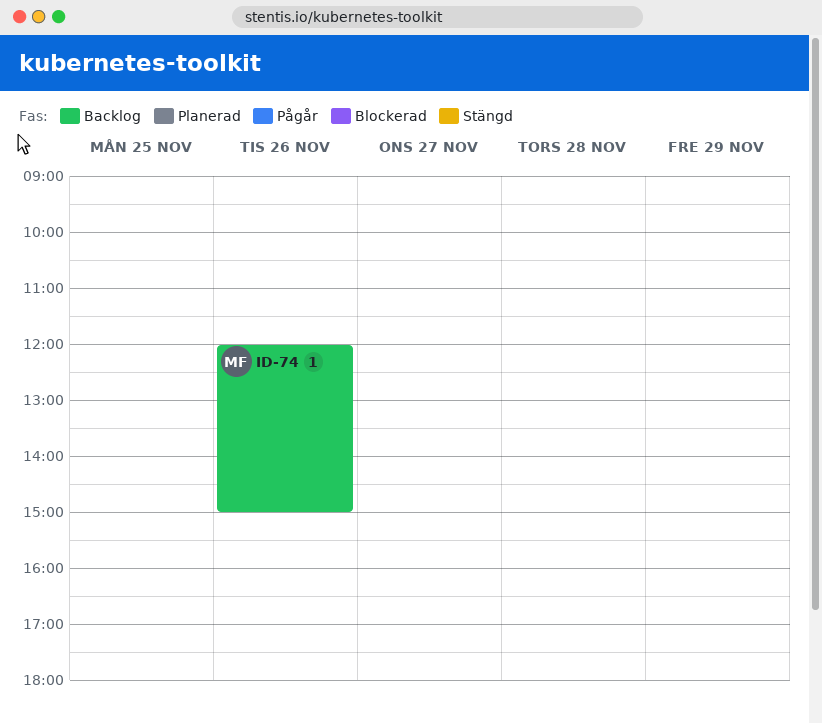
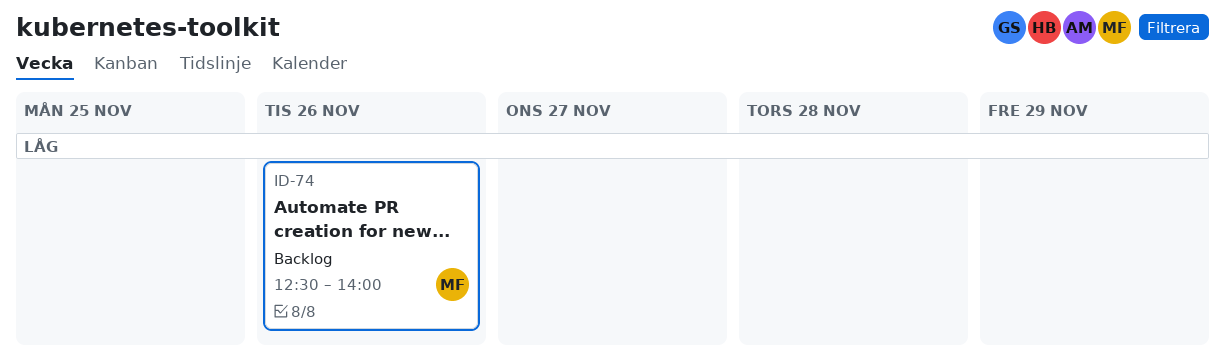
ID-74, begins: 12:00 -> 12:30
ID-74, ends: 15:00 -> 14:00

